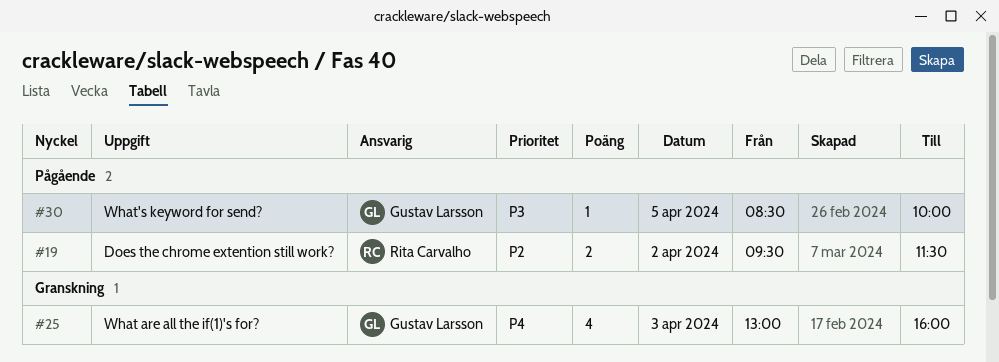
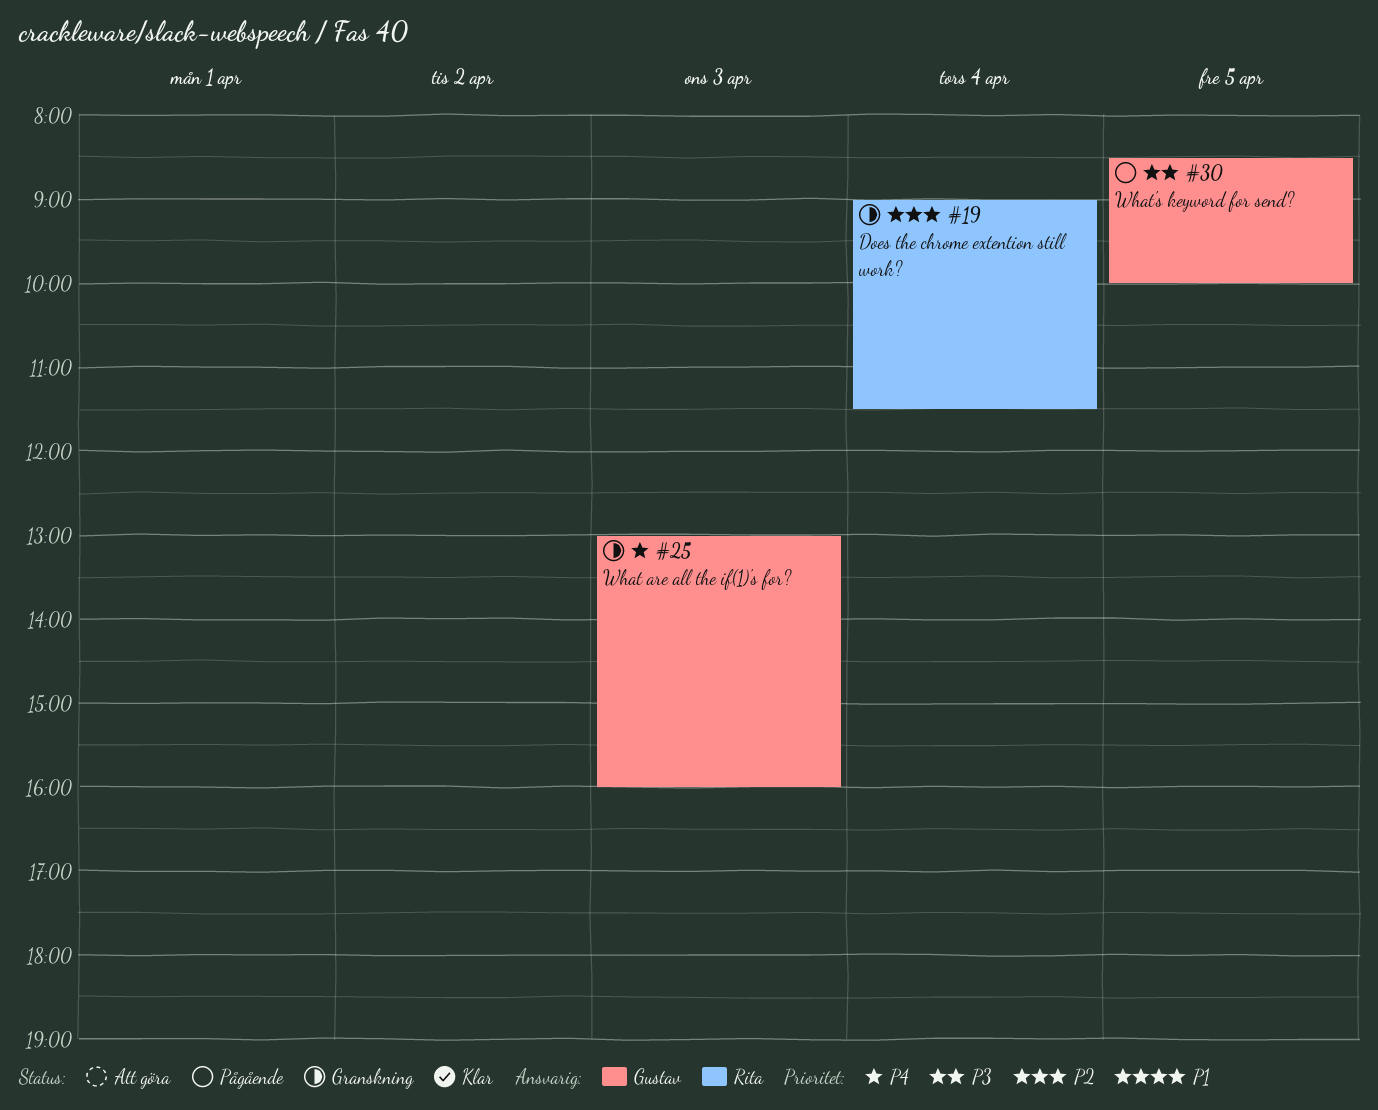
#19, status: Pågående -> Granskning
#19, day: Apr 2 -> Apr 4
#19, begins: 09:30 -> 09:00

